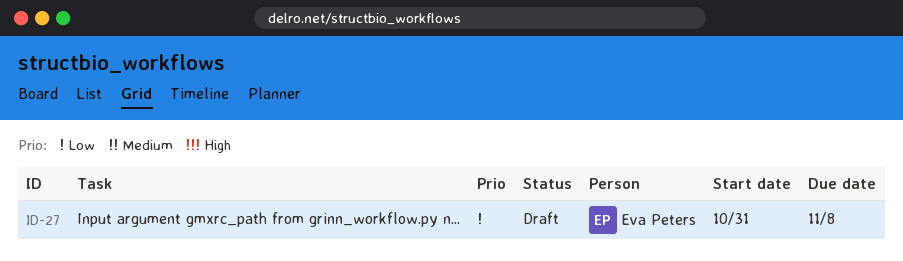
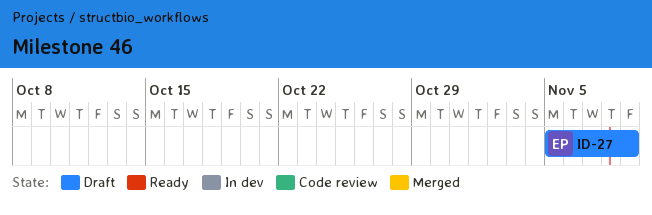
ID-27, start: Oct 31 -> Nov 5
ID-27, due: Nov 8 -> Nov 9

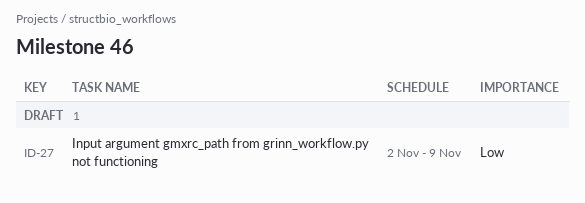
ID-27, start: Nov 5 -> Nov 2

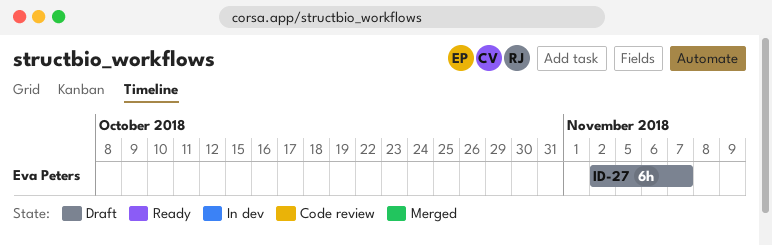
ID-27, due: Nov 9 -> Nov 7

